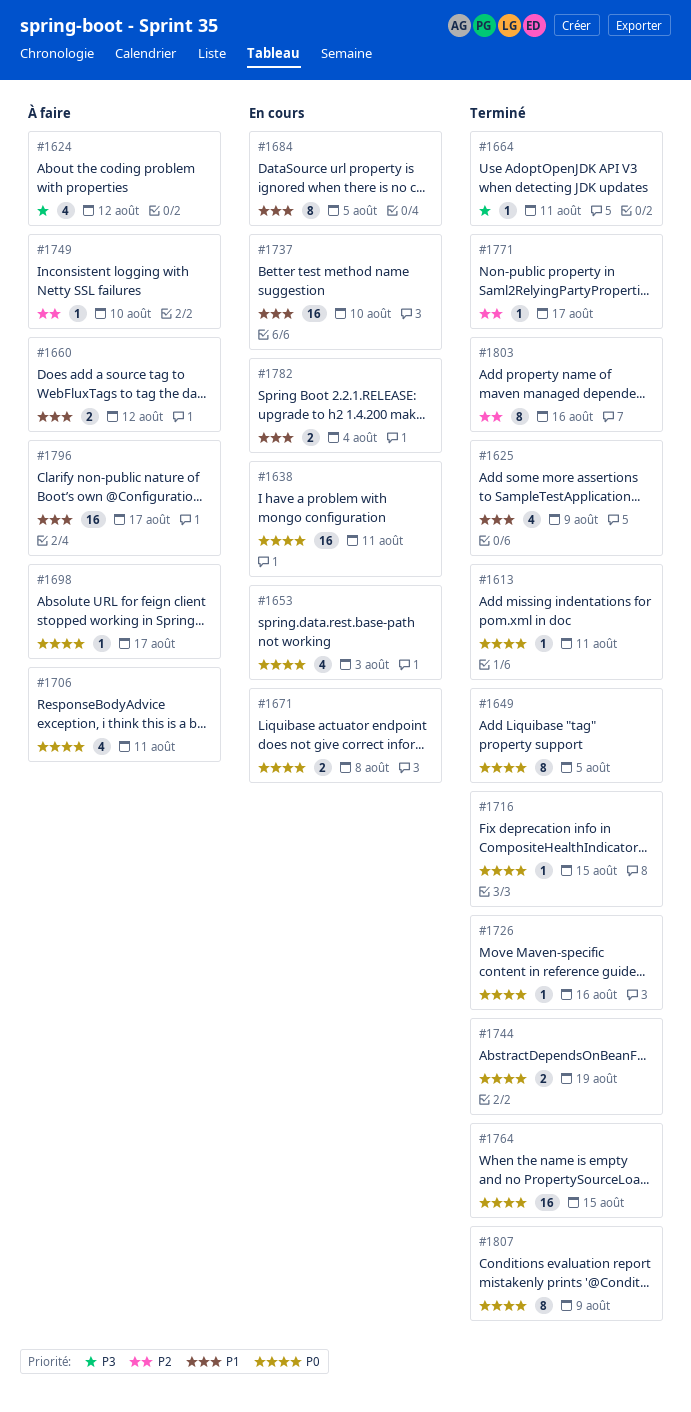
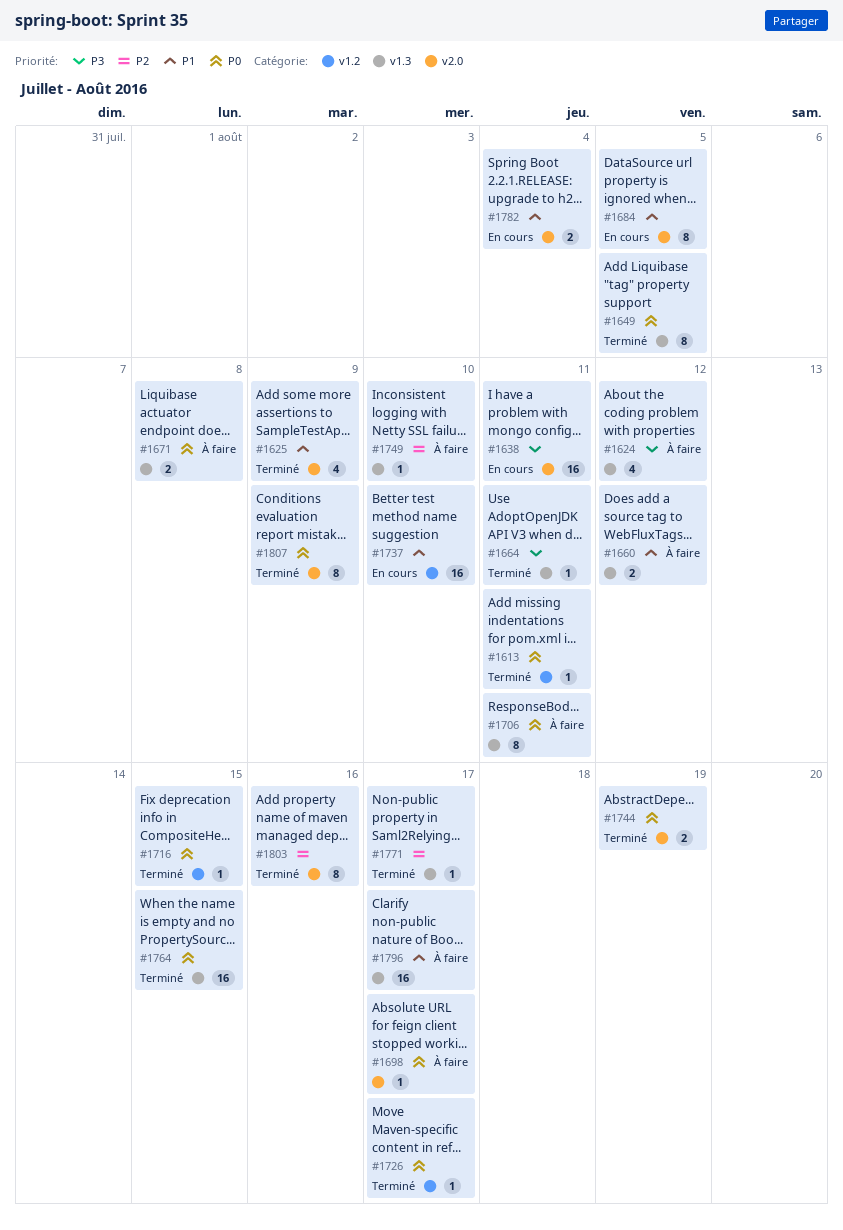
#1638, priority: P0 -> P3
#1653: present -> none
#1671, status: En cours -> À faire
#1706, estimate: 4 -> 8
#1726, due: Aug 16 -> Aug 17

